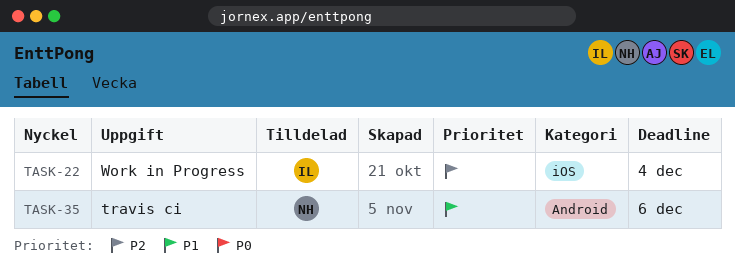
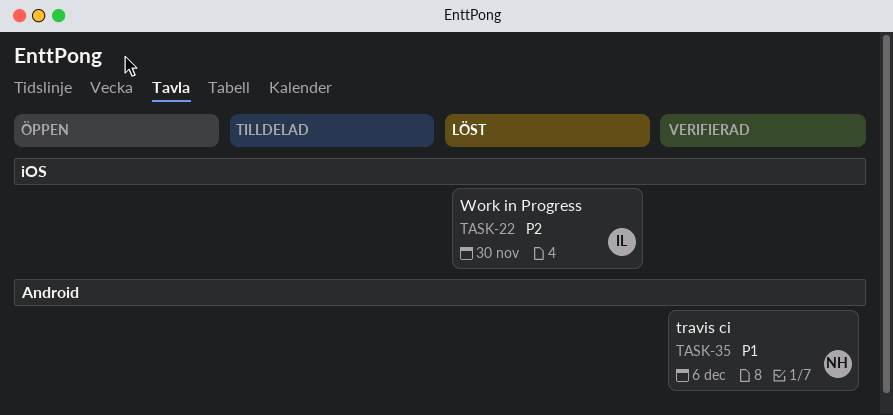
TASK-22, due: Dec 4 -> Nov 30

